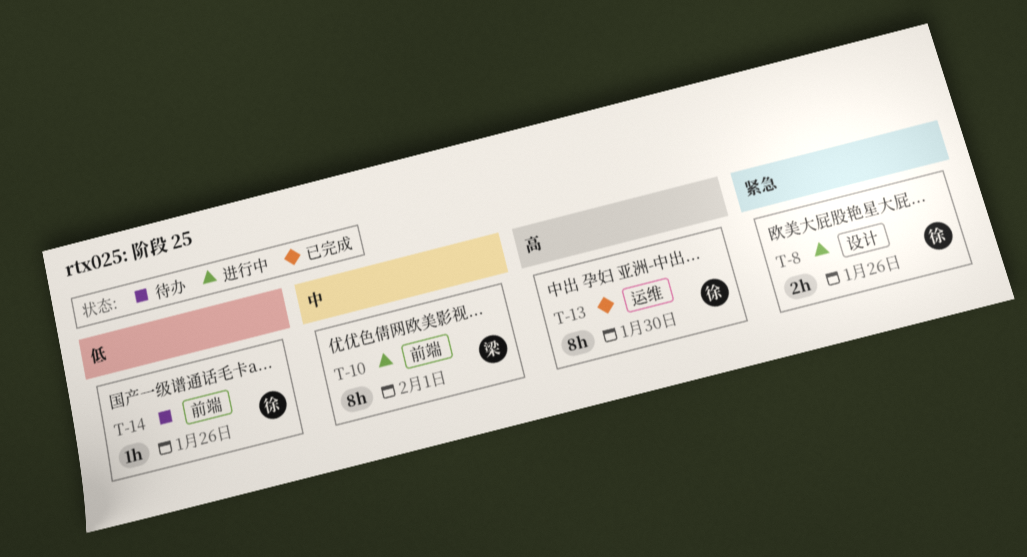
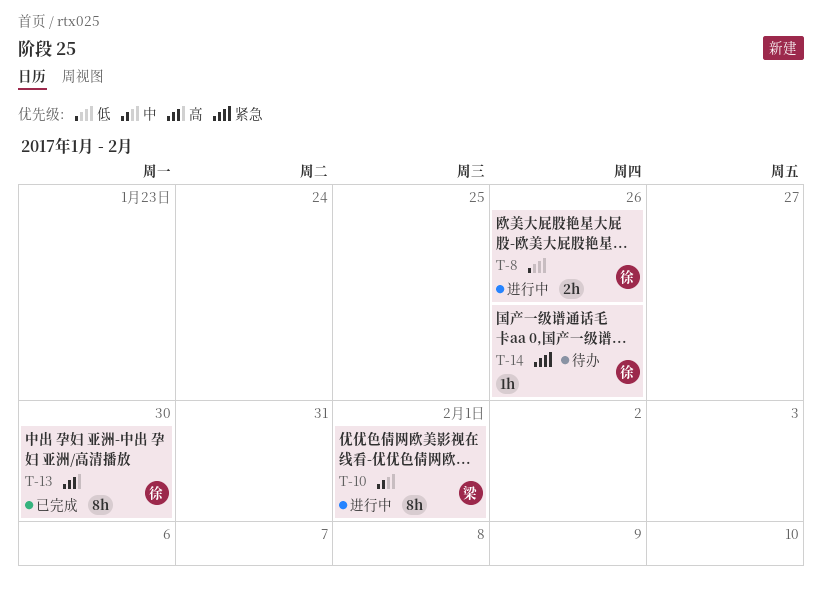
T-8, priority: 紧急 -> 低
T-14, priority: 低 -> 紧急

